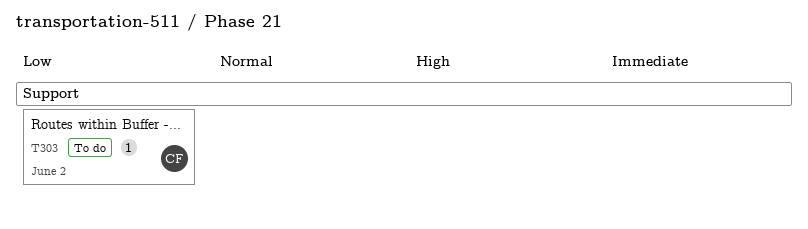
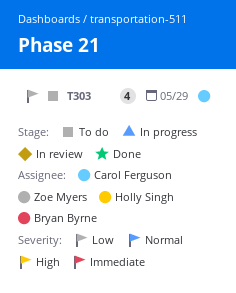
T303, estimate: 1 -> 4
T303, due: Jun 2 -> May 29

